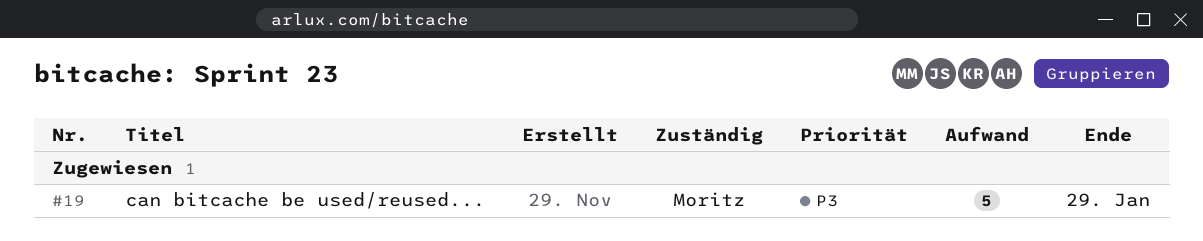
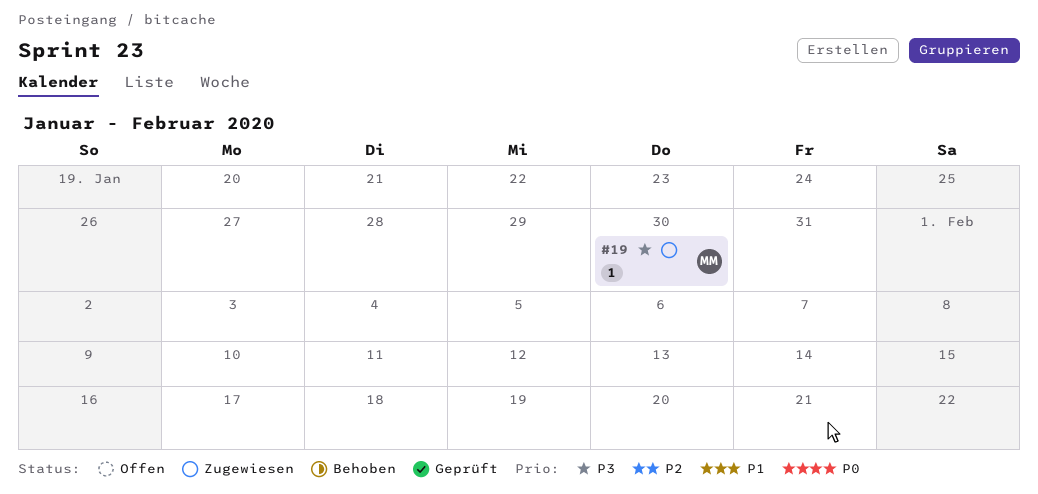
#19, estimate: 5 -> 1
#19, due: Jan 29 -> Jan 30

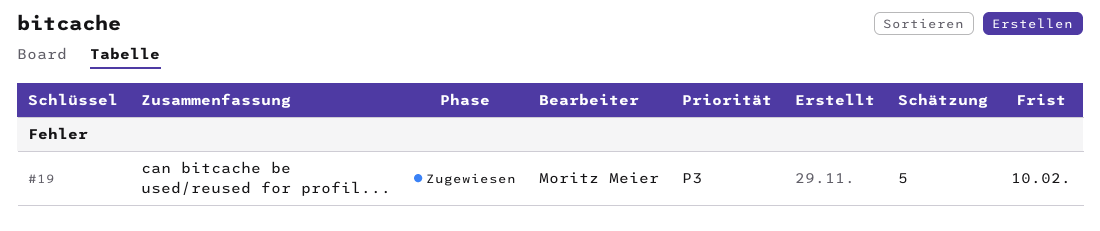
#19, estimate: 1 -> 5
#19, due: Jan 30 -> Feb 10

